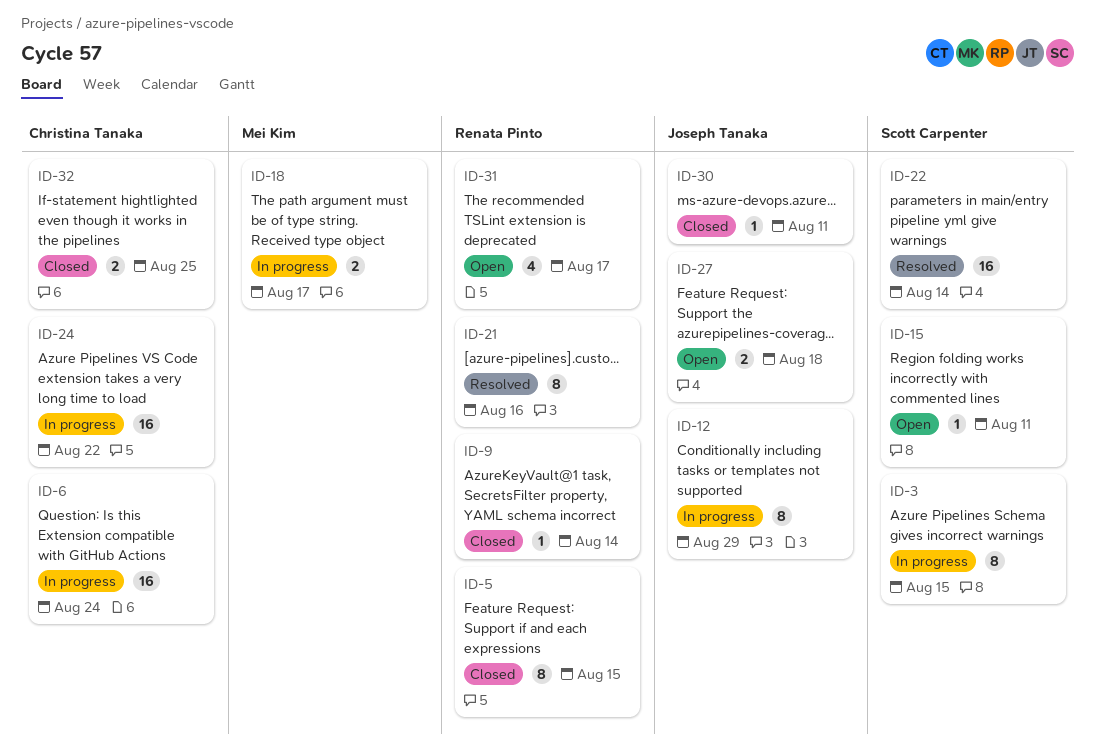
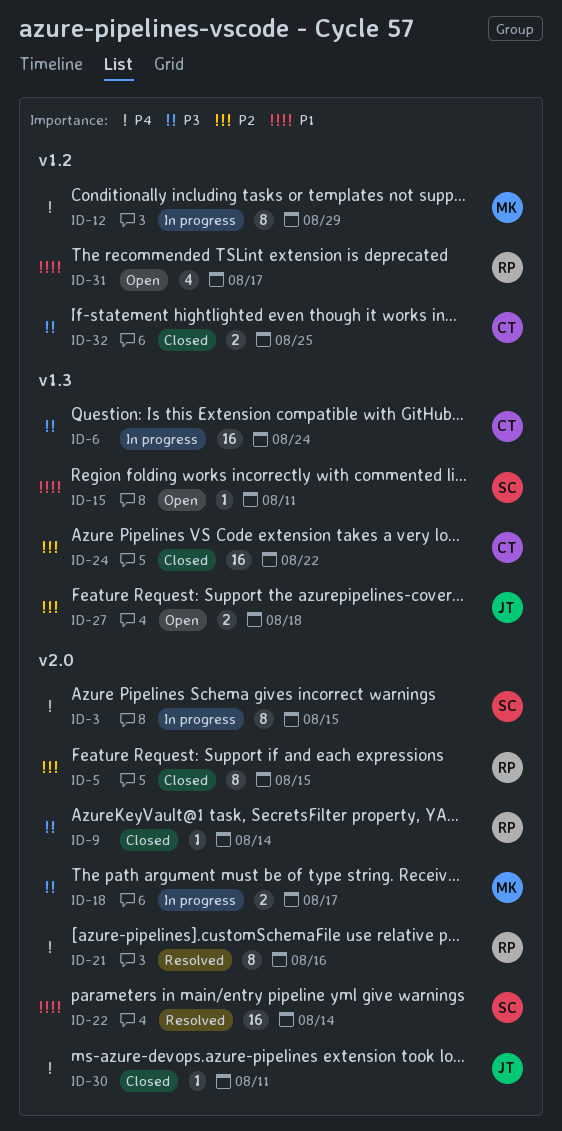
ID-12, owner: Joseph Tanaka -> Mei Kim
ID-24, status: In progress -> Closed

